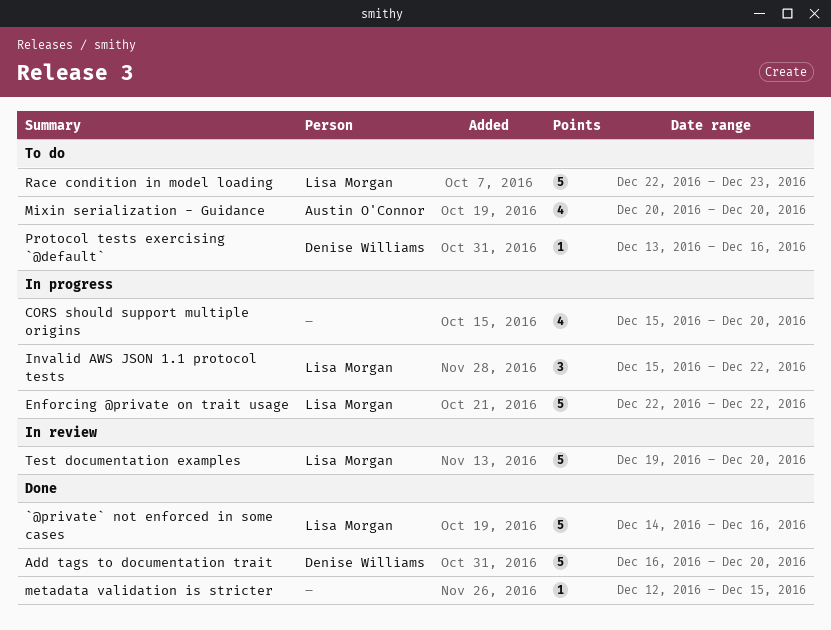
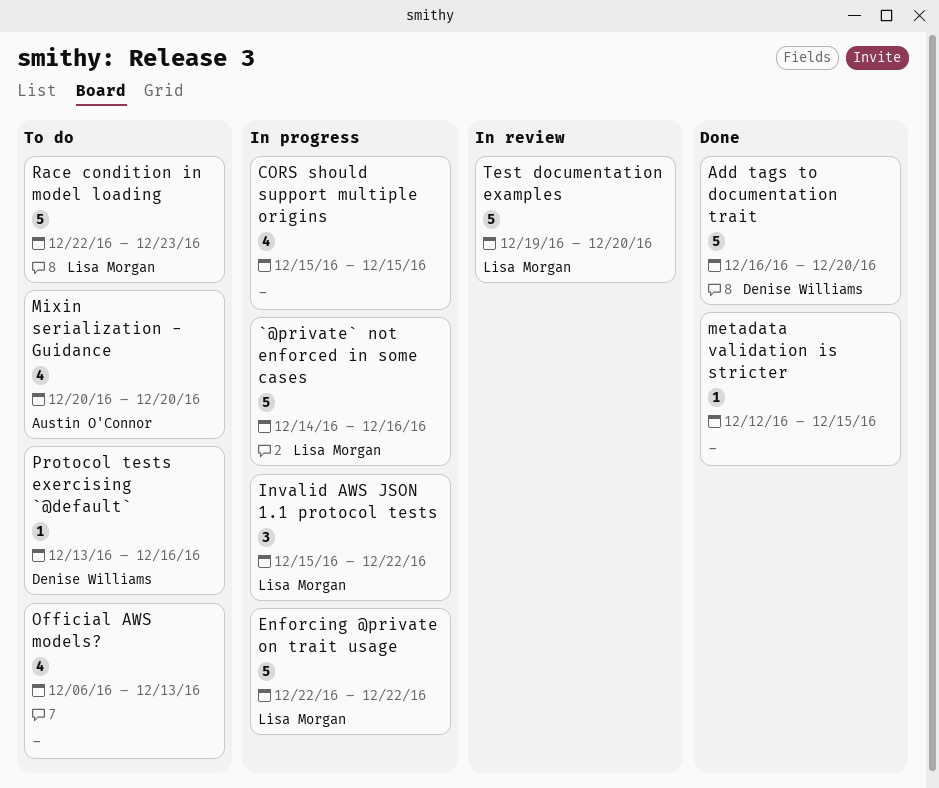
`@private` not enforced in some cases, status: Done -> In progress
CORS should support multiple origins, due: Dec 20 -> Dec 15
Official AWS models?: none -> present

